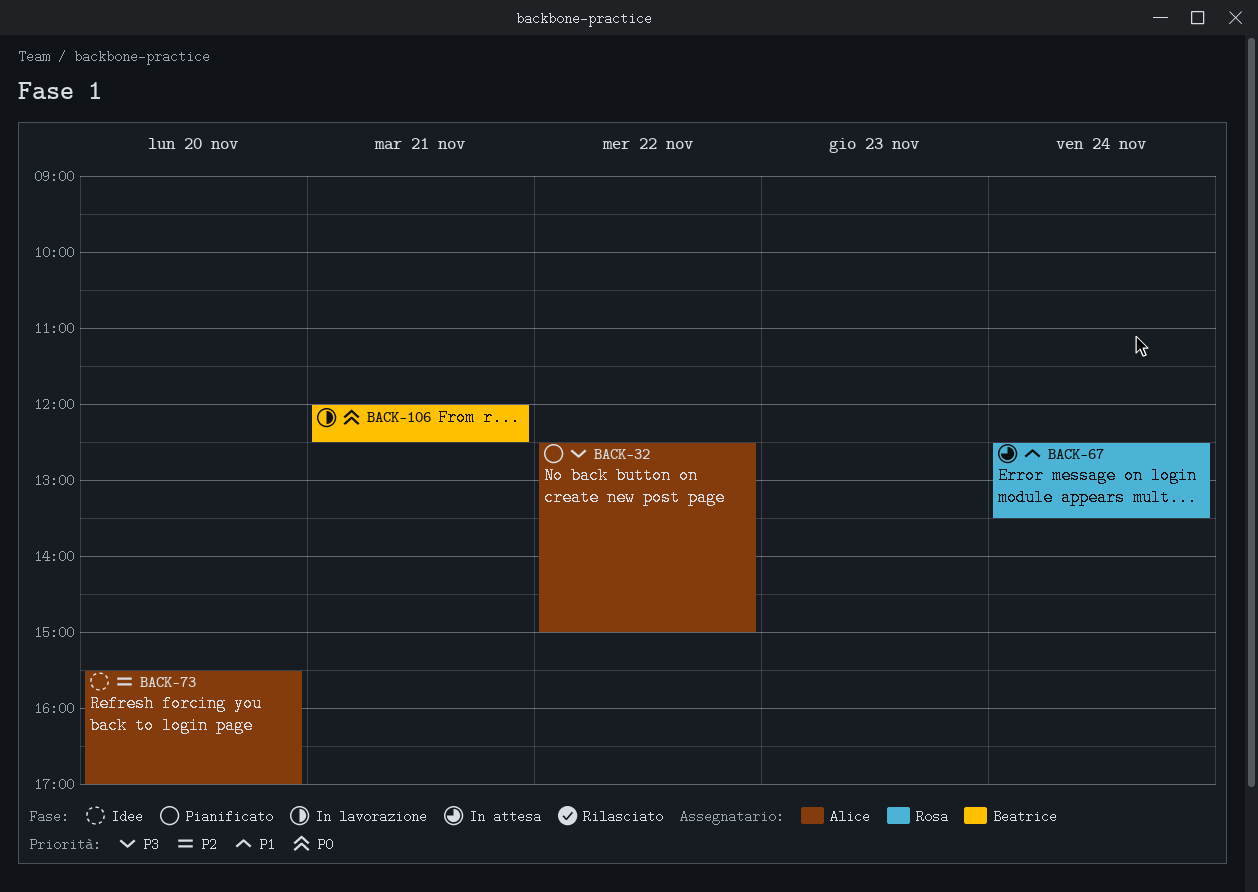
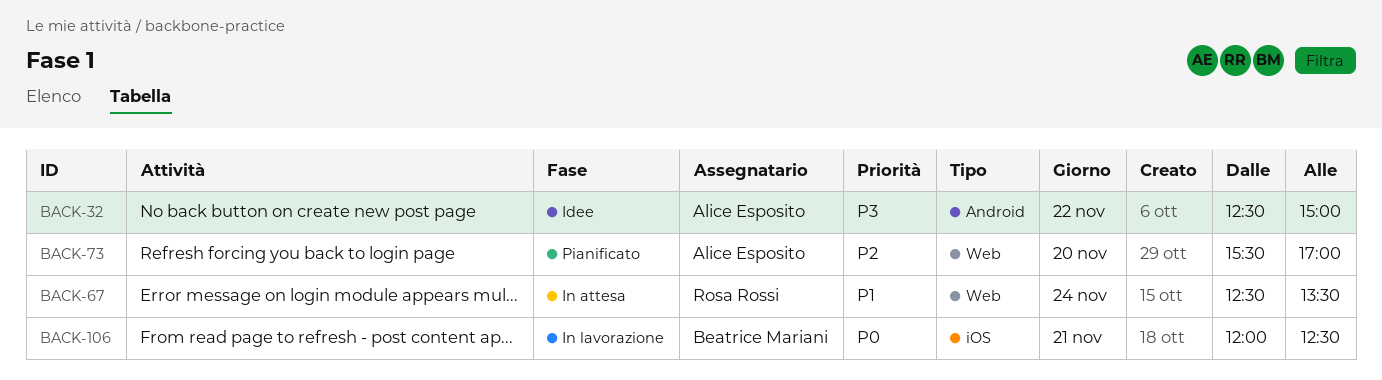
BACK-32, status: Pianificato -> Idee
BACK-73, status: Idee -> Pianificato

